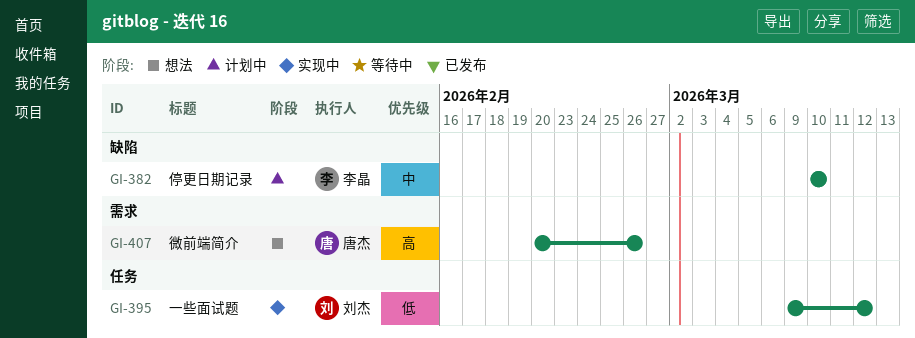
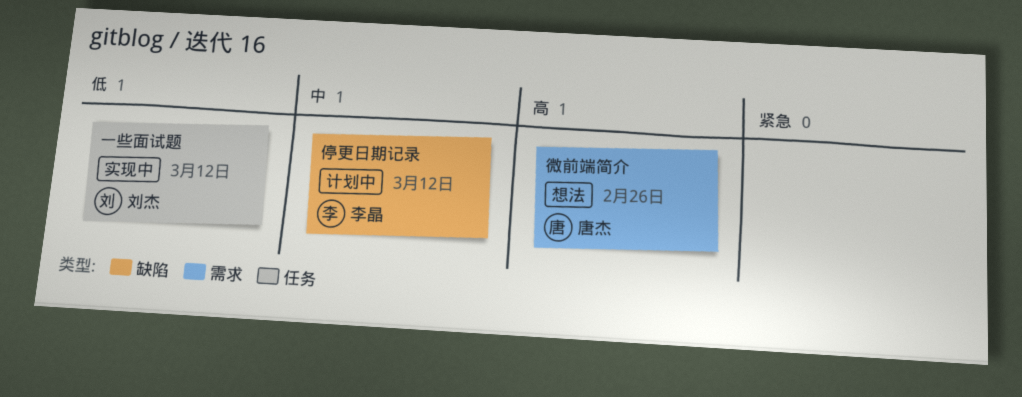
停更日期记录, due: Mar 10 -> Mar 12

